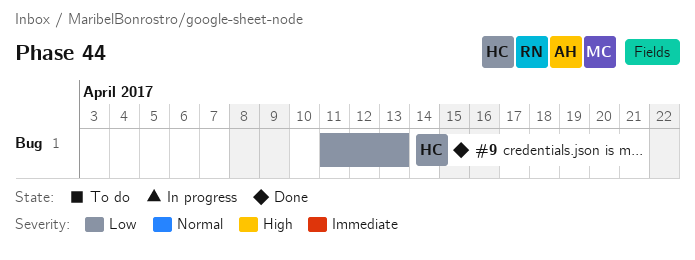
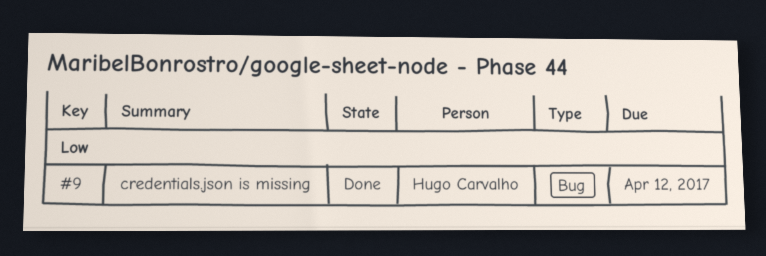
#9, due: Apr 13 -> Apr 12

